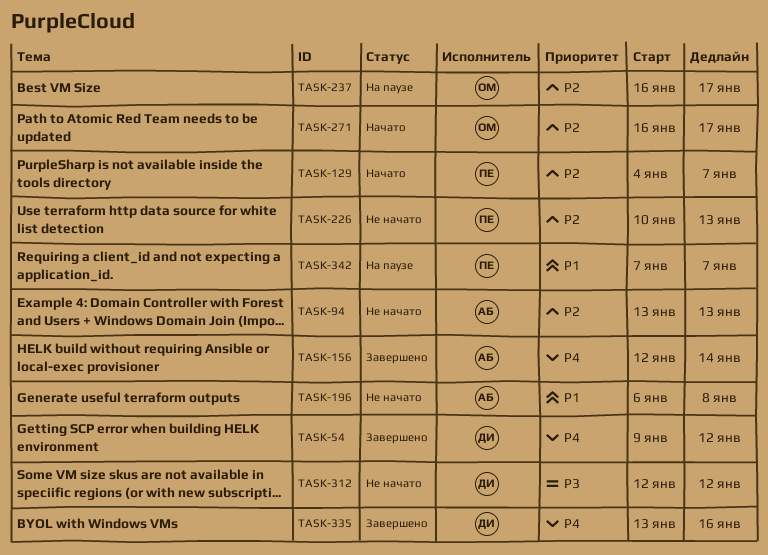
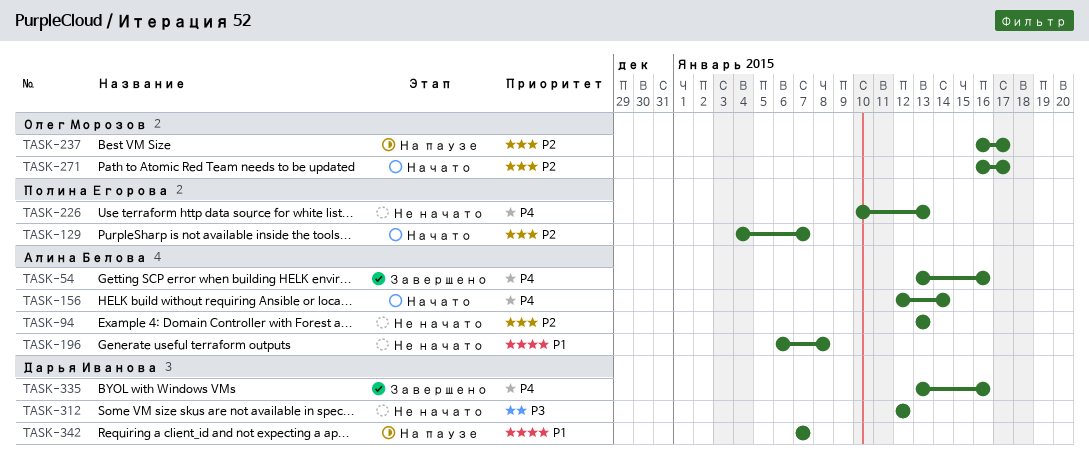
TASK-54, owner: Дарья Иванова -> Алина Белова
TASK-54, start: Jan 9 -> Jan 13
TASK-54, due: Jan 12 -> Jan 16
TASK-156, status: Завершено -> Начато
TASK-226, priority: P2 -> P4
TASK-342, owner: Полина Егорова -> Дарья Иванова

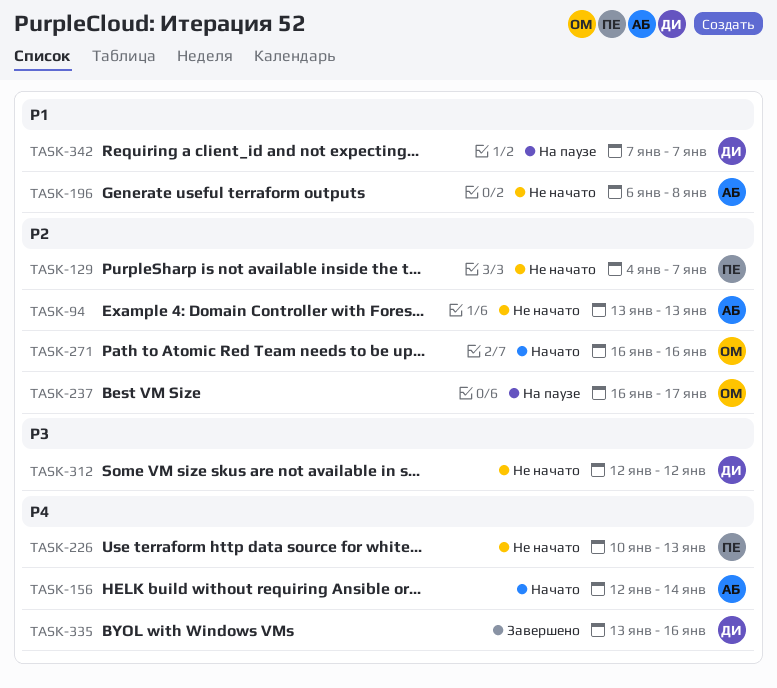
TASK-54: present -> none
TASK-129, status: Начато -> Не начато
TASK-271, due: Jan 17 -> Jan 16

